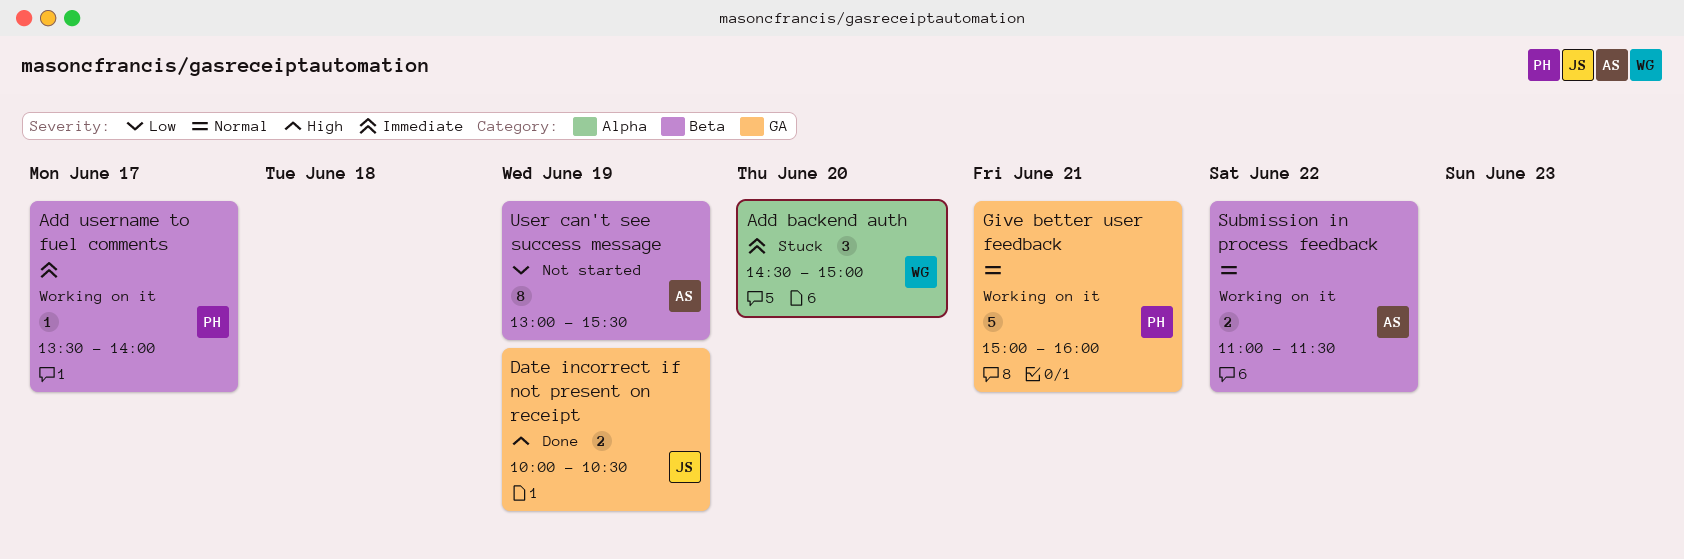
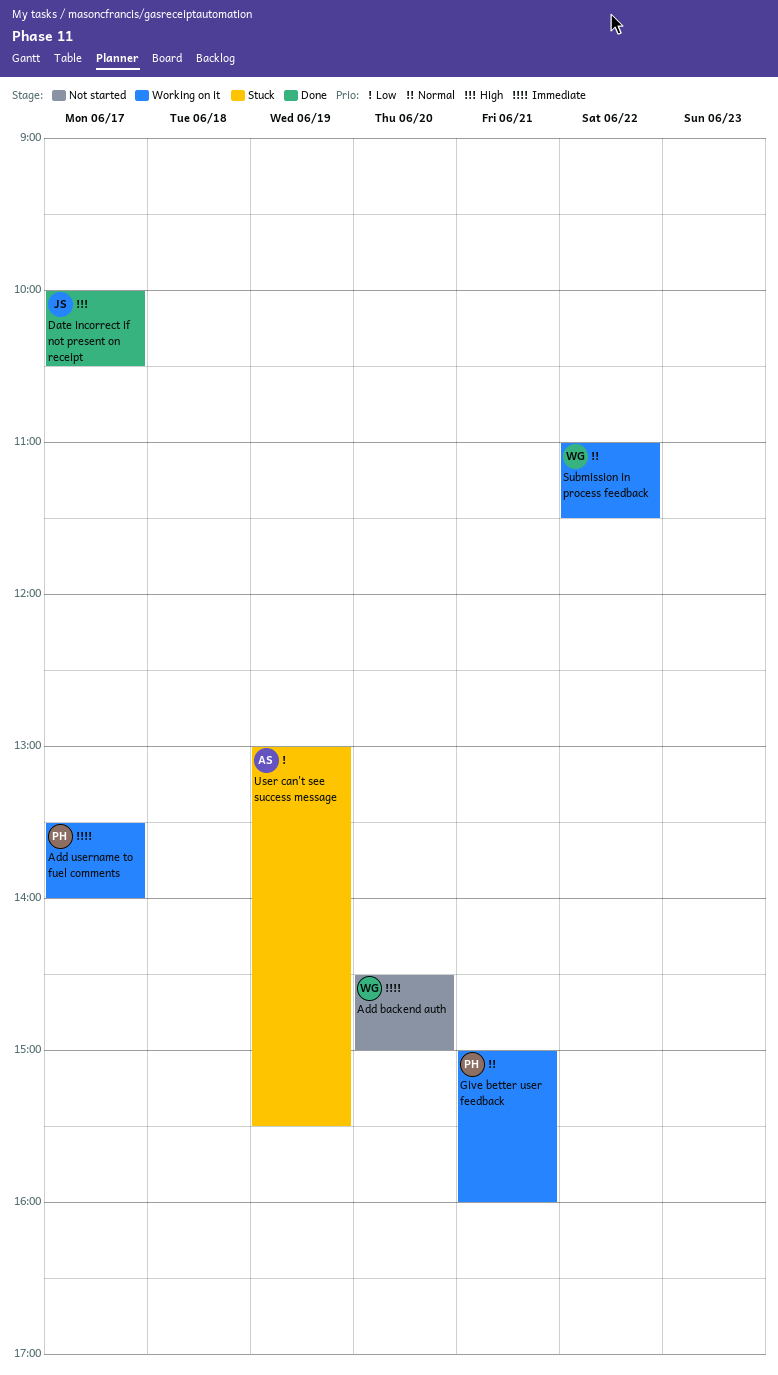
Add backend auth, status: Stuck -> Not started
Date incorrect if not present on receipt, day: Jun 19 -> Jun 17
Submission in process feedback, owner: AS -> WG
User can't see success message, status: Not started -> Stuck

